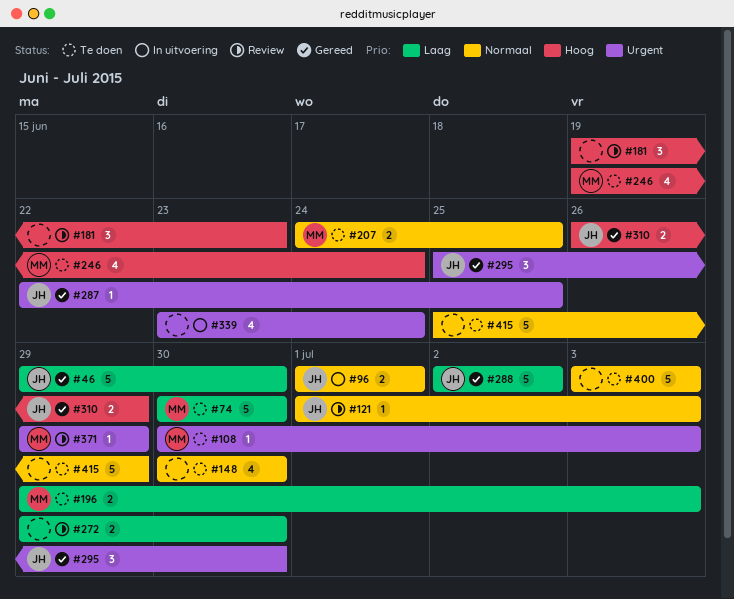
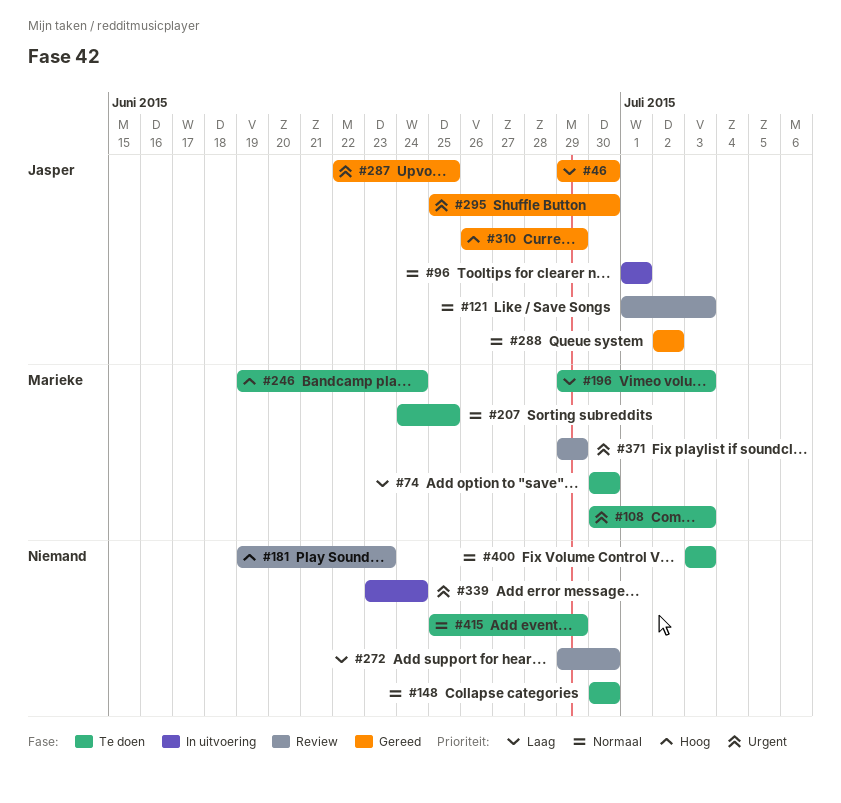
#288, priority: Laag -> Normaal

